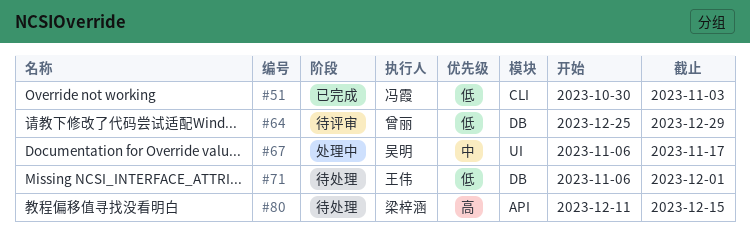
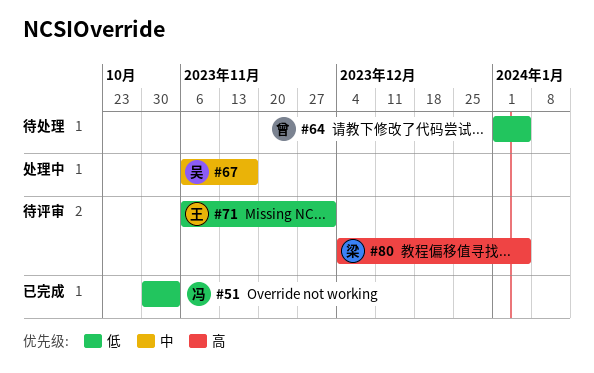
#64, status: 待评审 -> 待处理
#64, start: Dec 25 -> Jan 1
#64, due: Dec 29 -> Jan 5
#71, status: 待处理 -> 待评审
#80, status: 待处理 -> 待评审
#80, start: Dec 11 -> Dec 4
#80, due: Dec 15 -> Jan 5

